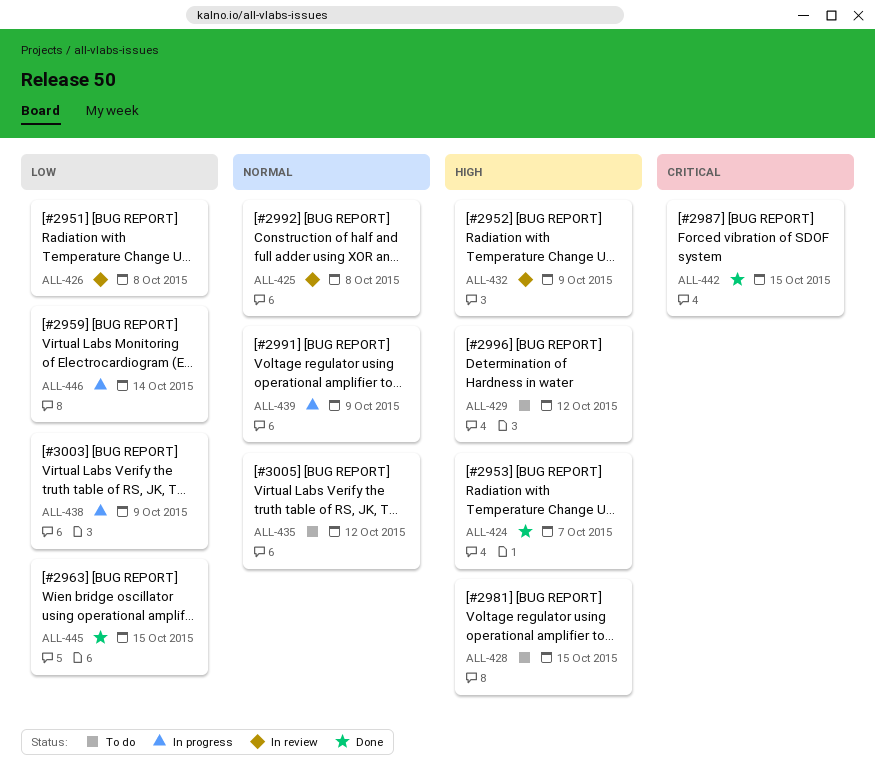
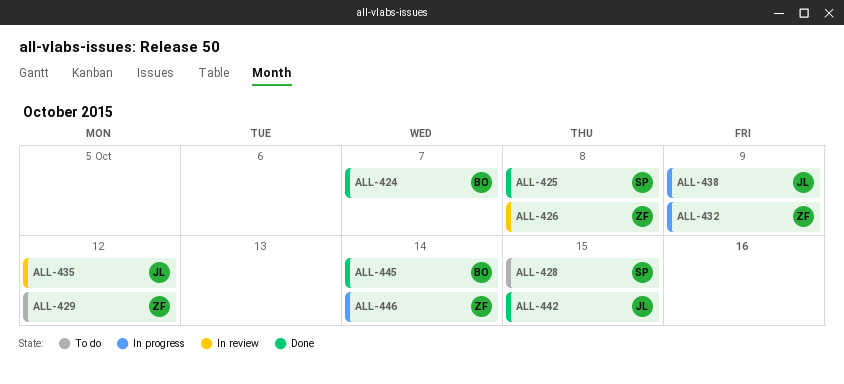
ALL-425, status: In review -> Done
ALL-432, status: In review -> In progress
ALL-435, status: To do -> In review
ALL-439: present -> none
ALL-445, due: Oct 15 -> Oct 14

